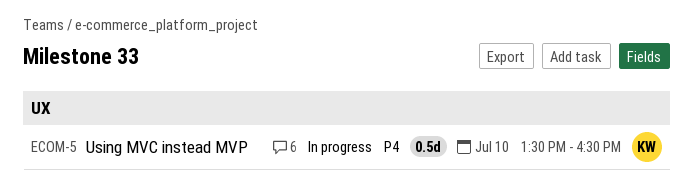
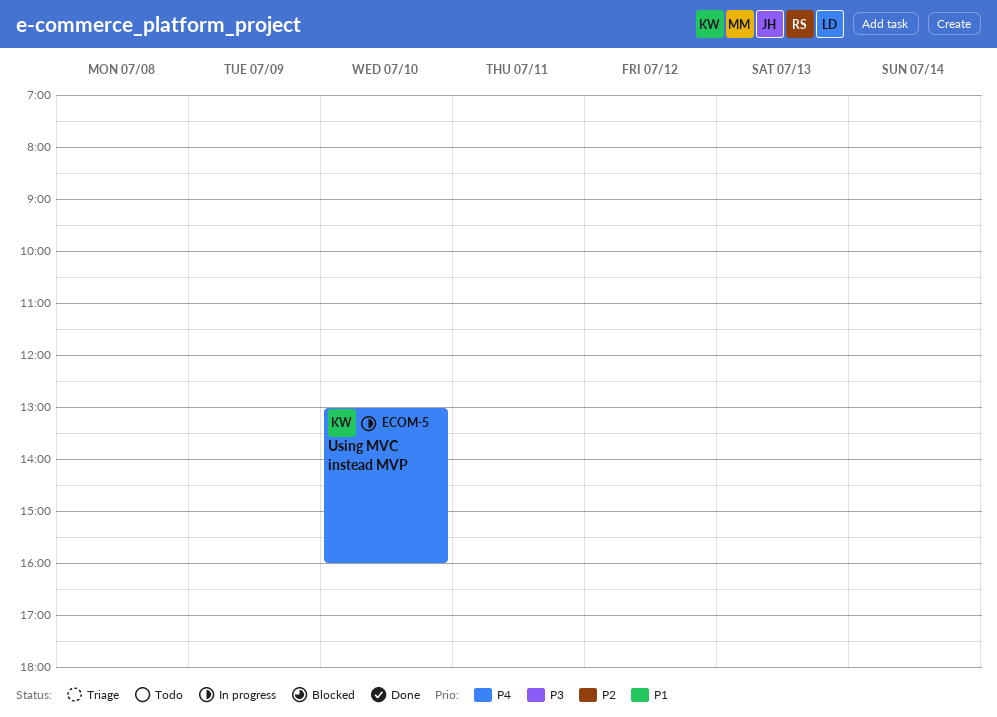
ECOM-5, begins: 13:30 -> 13:00
ECOM-5, ends: 16:30 -> 16:00

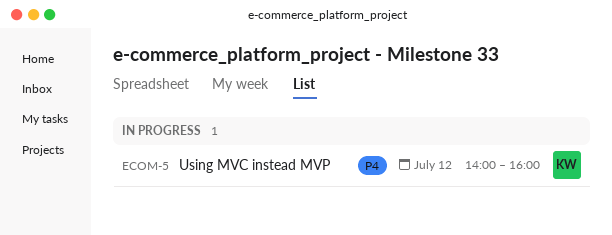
ECOM-5, day: Jul 10 -> Jul 12
ECOM-5, begins: 13:00 -> 14:00

